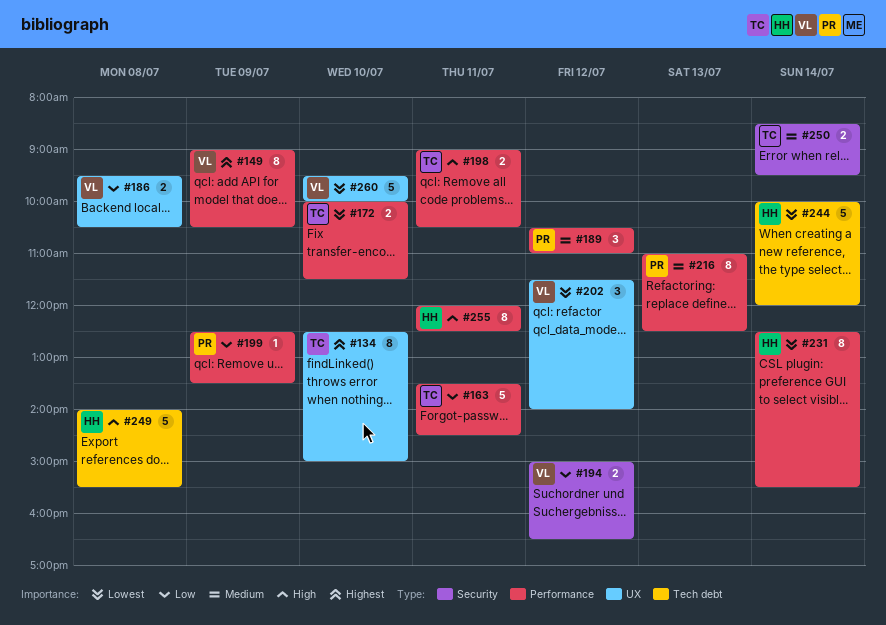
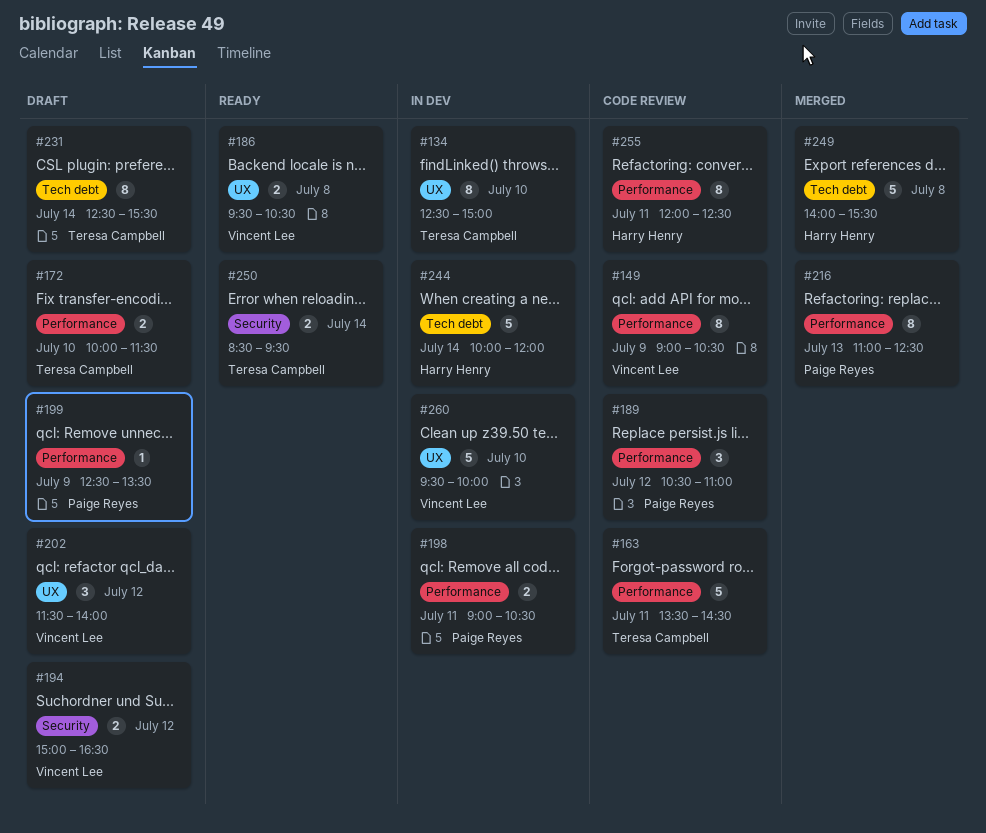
#198, owner: Teresa Campbell -> Paige Reyes
#231, owner: Harry Henry -> Teresa Campbell
#231, label: Performance -> Tech debt

